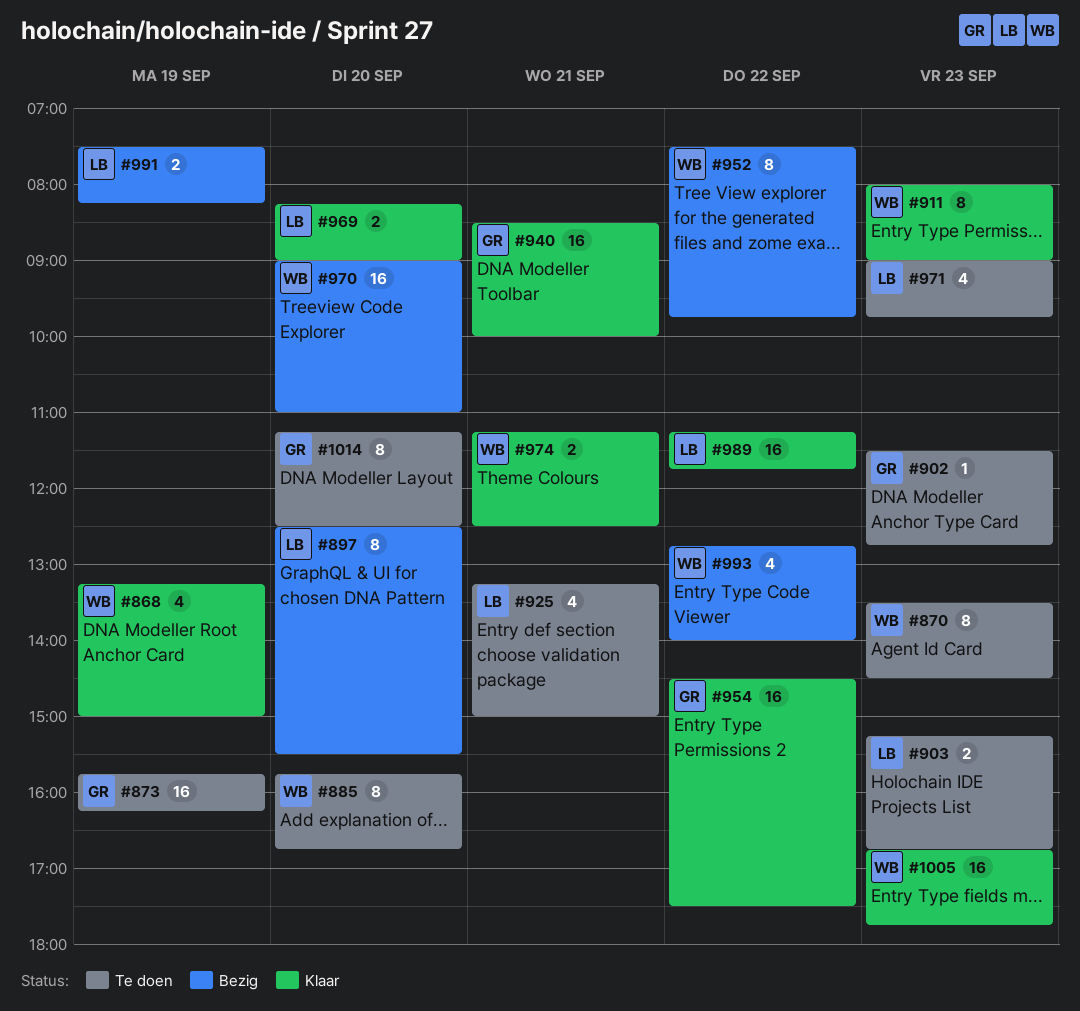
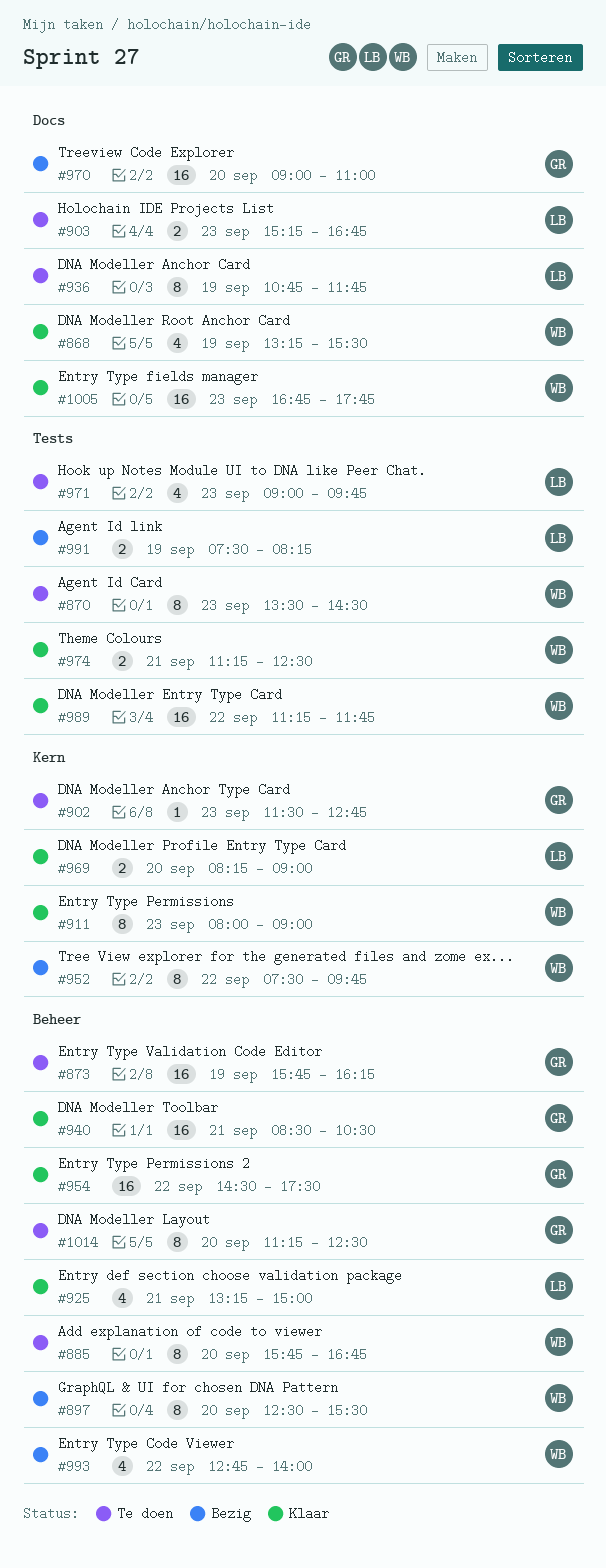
#868, ends: 15:00 -> 15:30
#897, owner: LB -> WB
#925, status: Te doen -> Klaar
#936: none -> present
#940, ends: 10:00 -> 10:30
#970, owner: WB -> GR
#989, owner: LB -> WB

